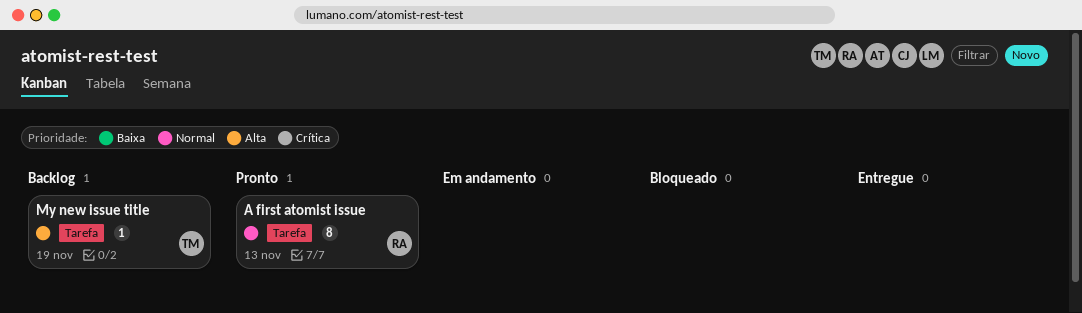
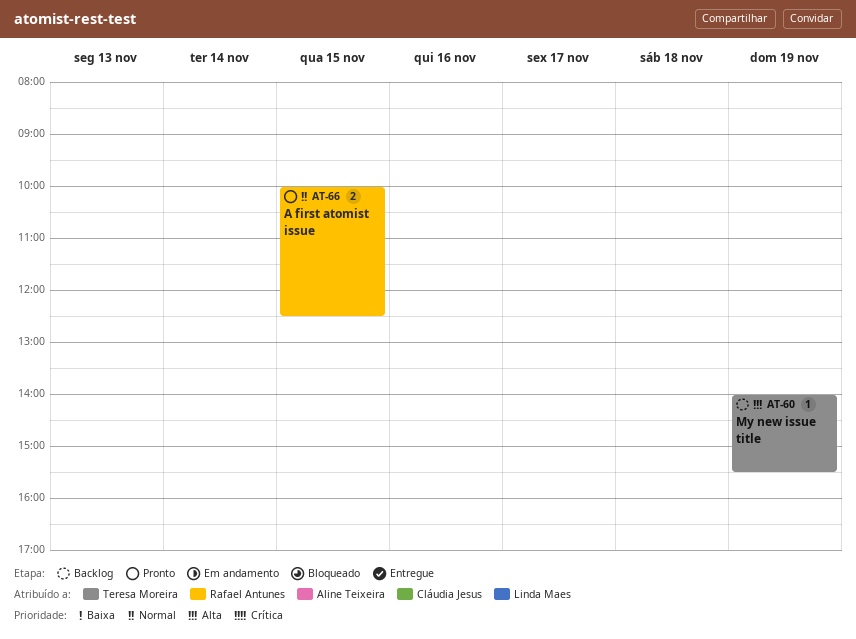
A first atomist issue, estimate: 8 -> 2
A first atomist issue, day: Nov 13 -> Nov 15

